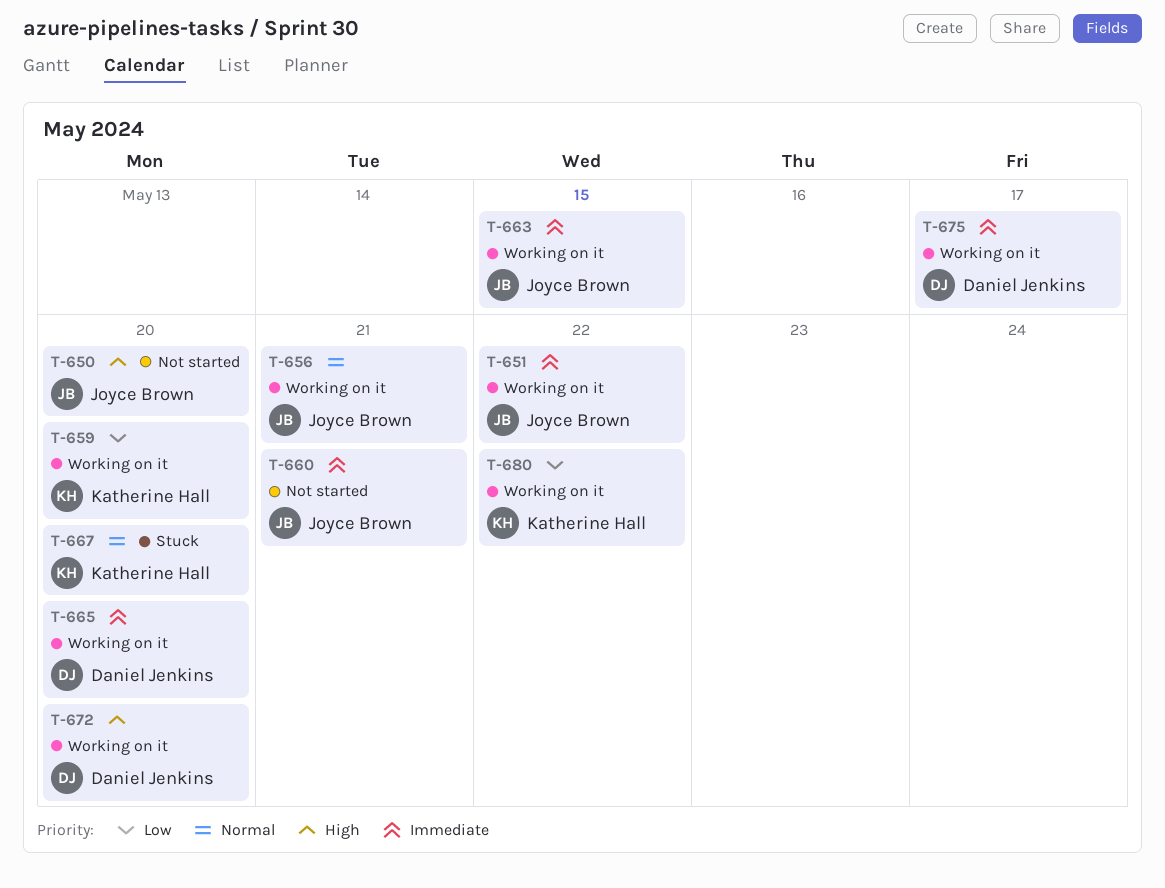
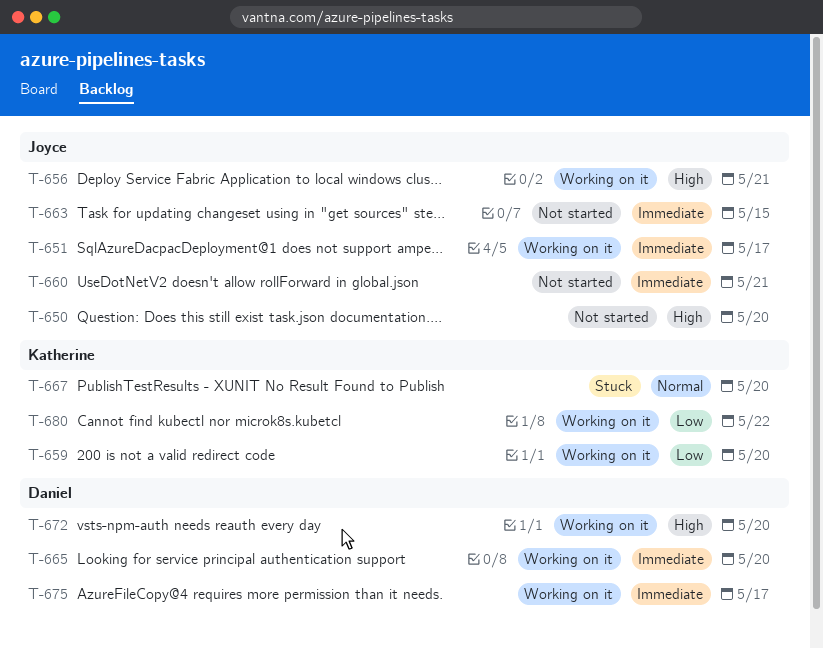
T-651, due: May 22 -> May 17
T-656, priority: Normal -> High
T-663, status: Working on it -> Not started

